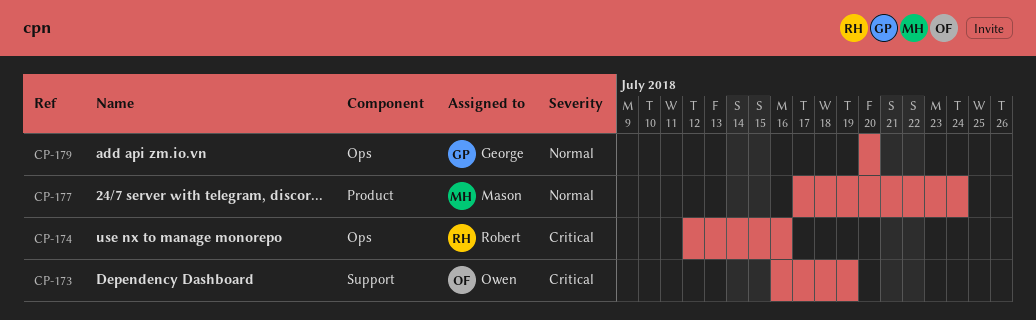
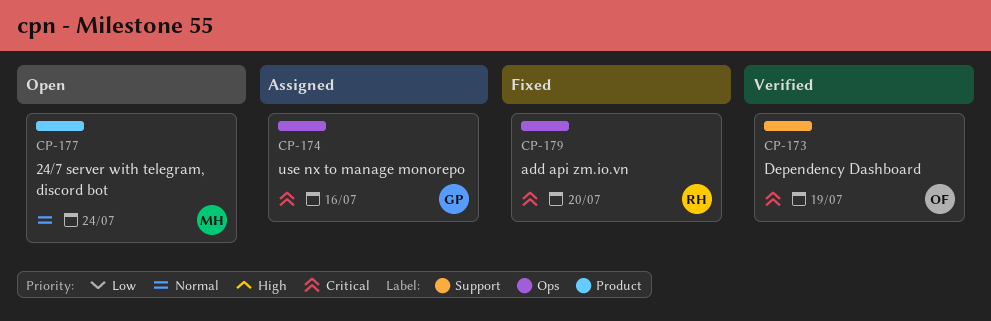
CP-174, owner: Robert -> George
CP-179, owner: George -> Robert
CP-179, priority: Normal -> Critical

